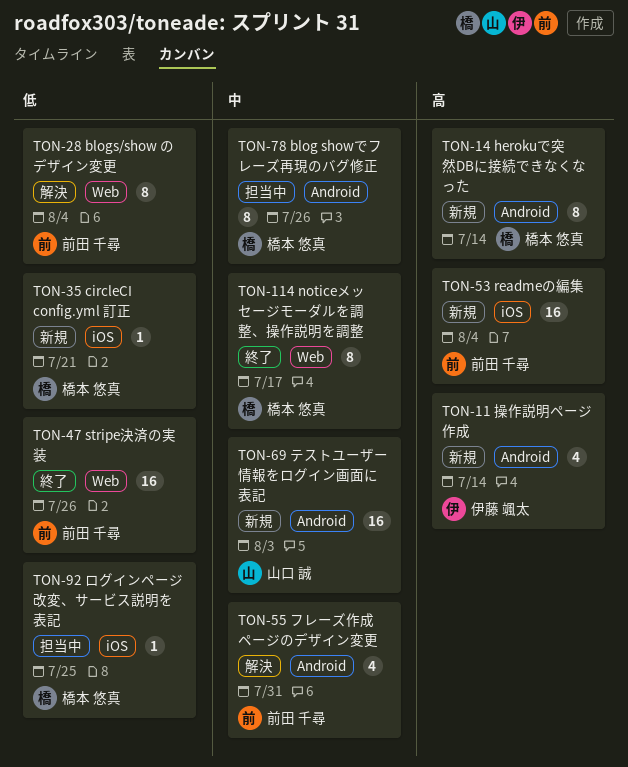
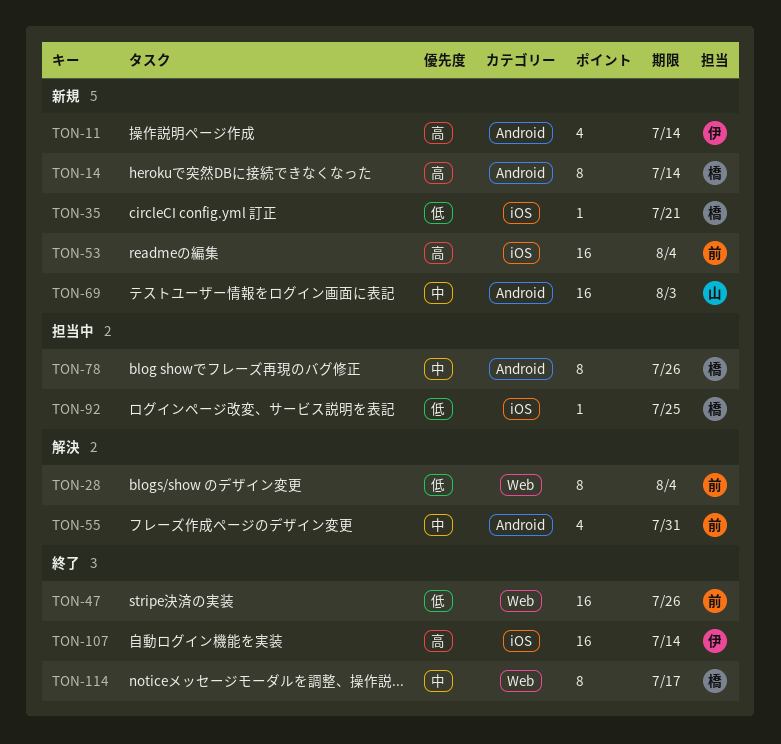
TON-107: none -> present

